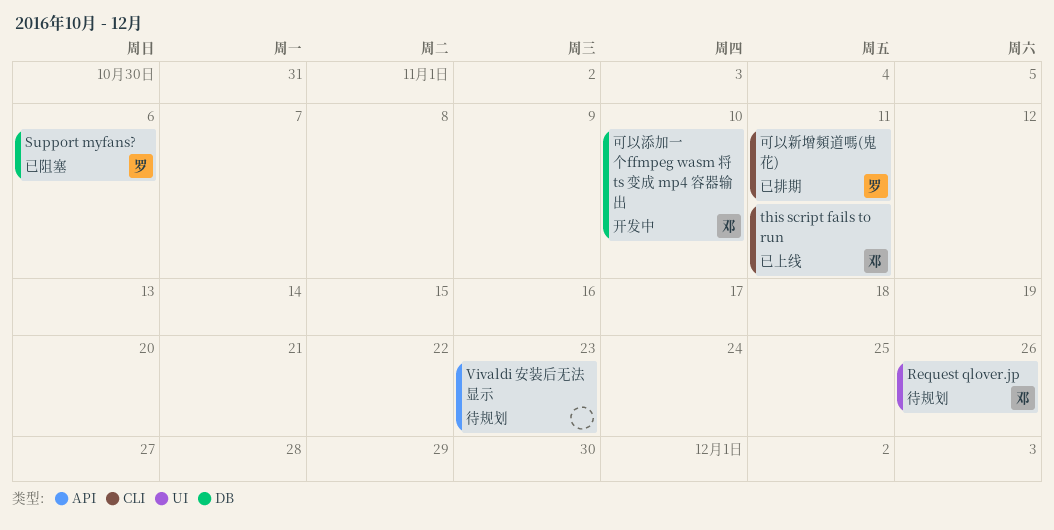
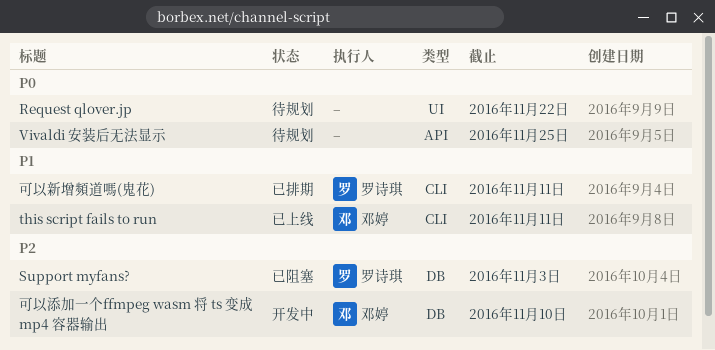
Request qlover.jp, owner: 邓婷 -> none
Request qlover.jp, due: Nov 26 -> Nov 22
Support myfans?, due: Nov 6 -> Nov 3
Vivaldi 安装后无法显示, due: Nov 23 -> Nov 25

